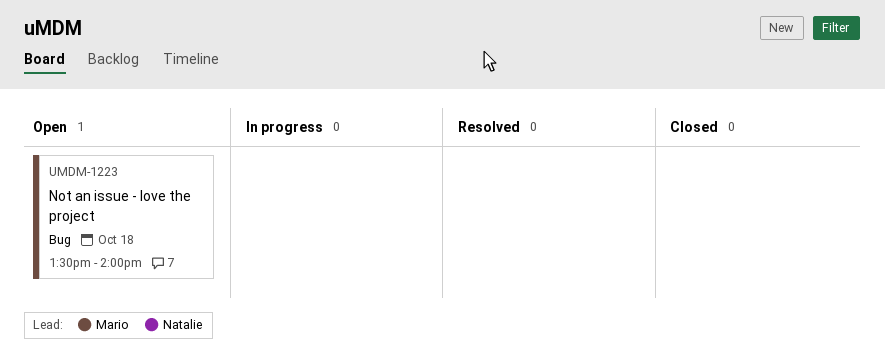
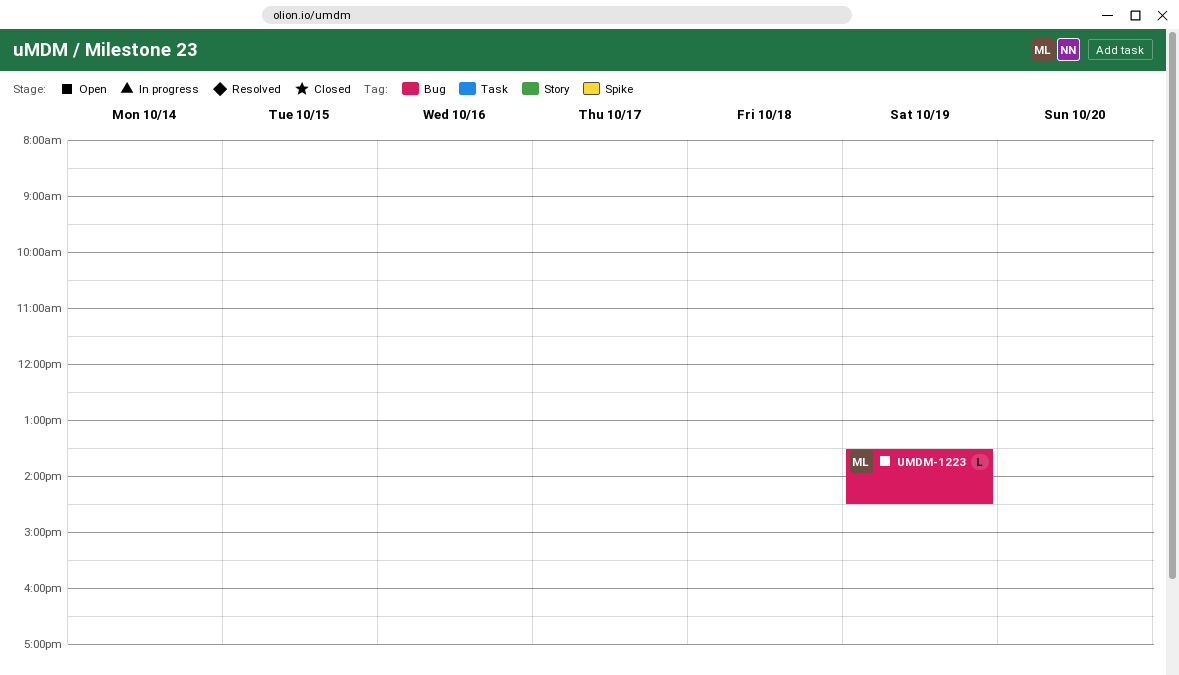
UMDM-1223, day: Oct 18 -> Oct 19
UMDM-1223, ends: 14:00 -> 14:30

